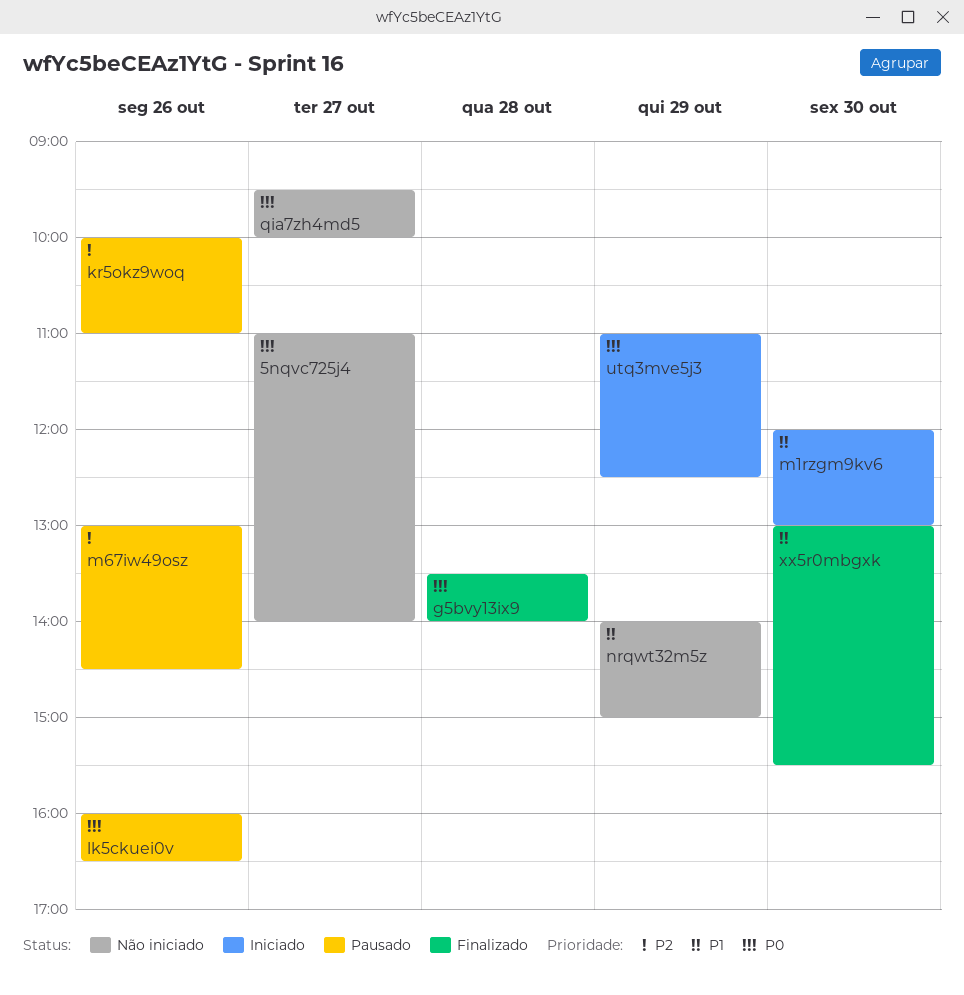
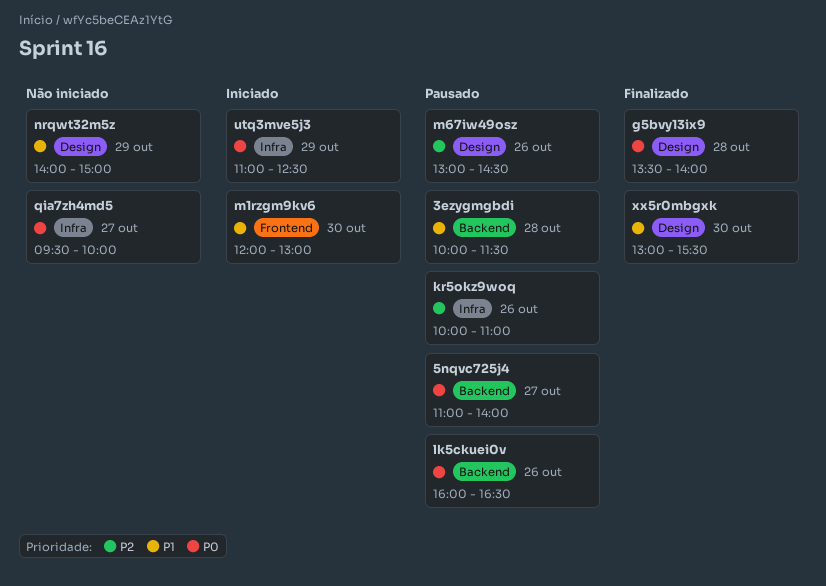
3ezygmgbdi: none -> present
5nqvc725j4, status: Não iniciado -> Pausado

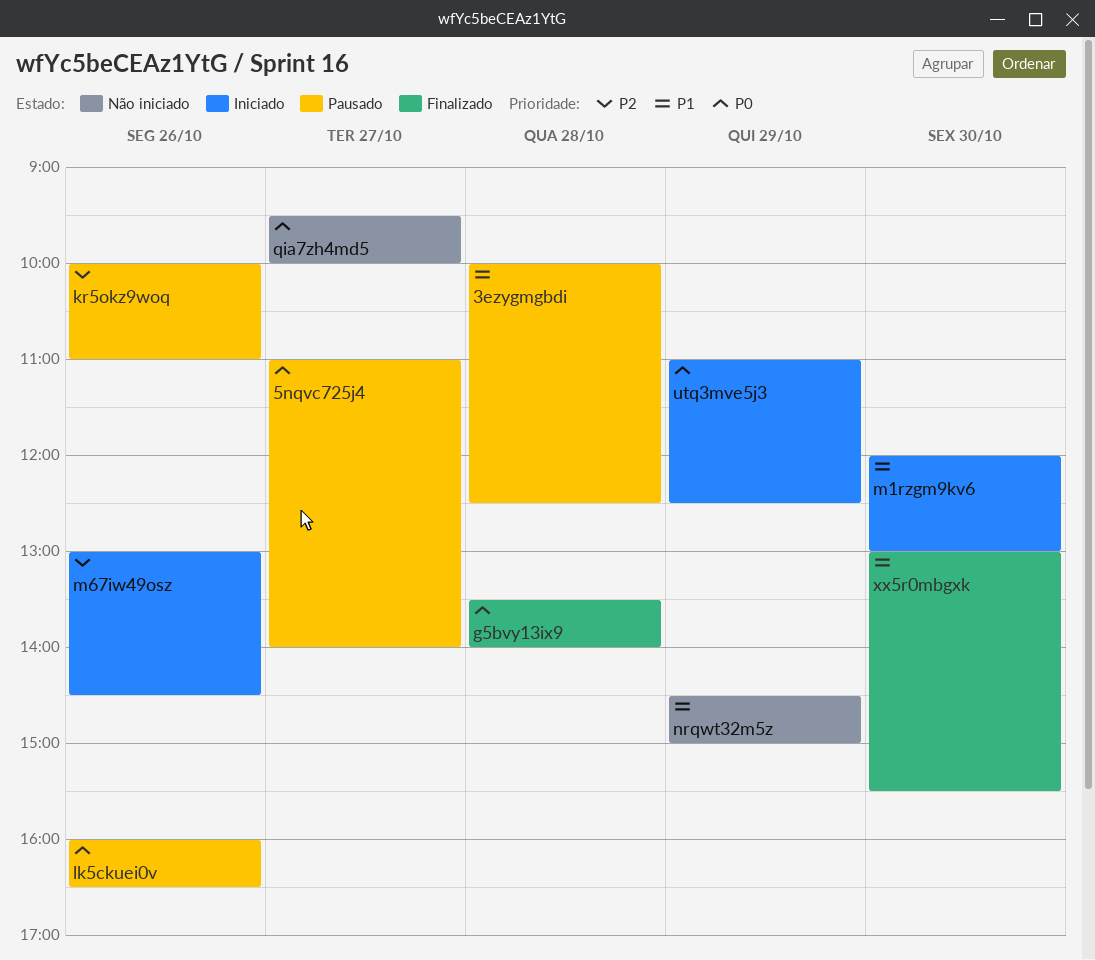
3ezygmgbdi, ends: 11:30 -> 12:30
m67iw49osz, status: Pausado -> Iniciado
nrqwt32m5z, begins: 14:00 -> 14:30

